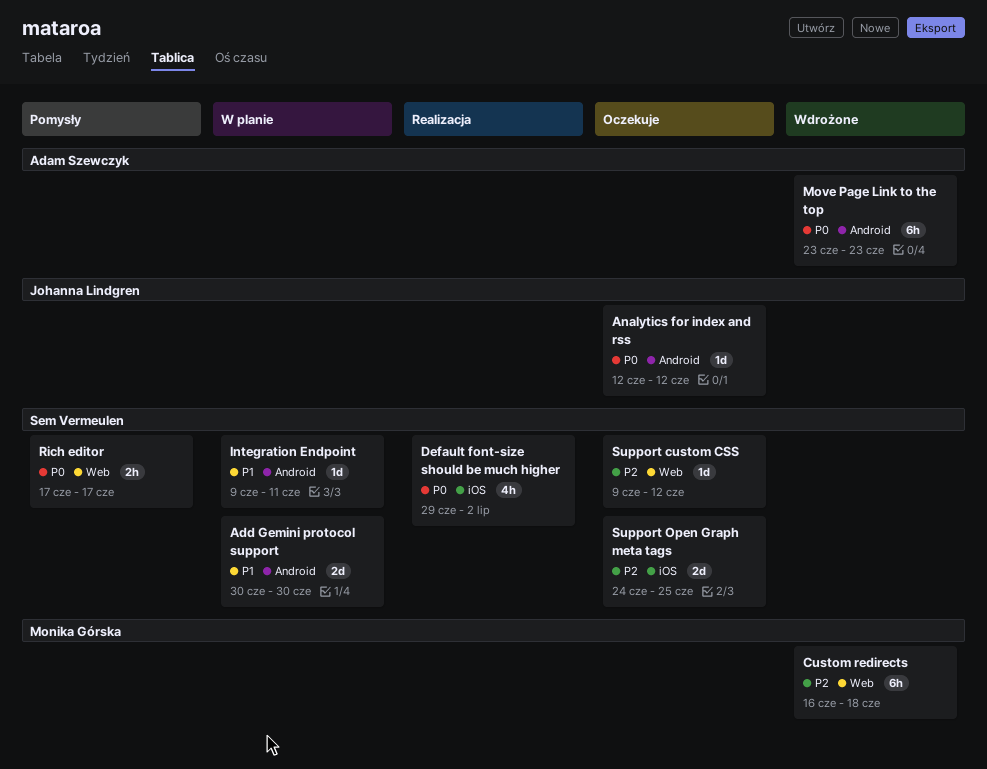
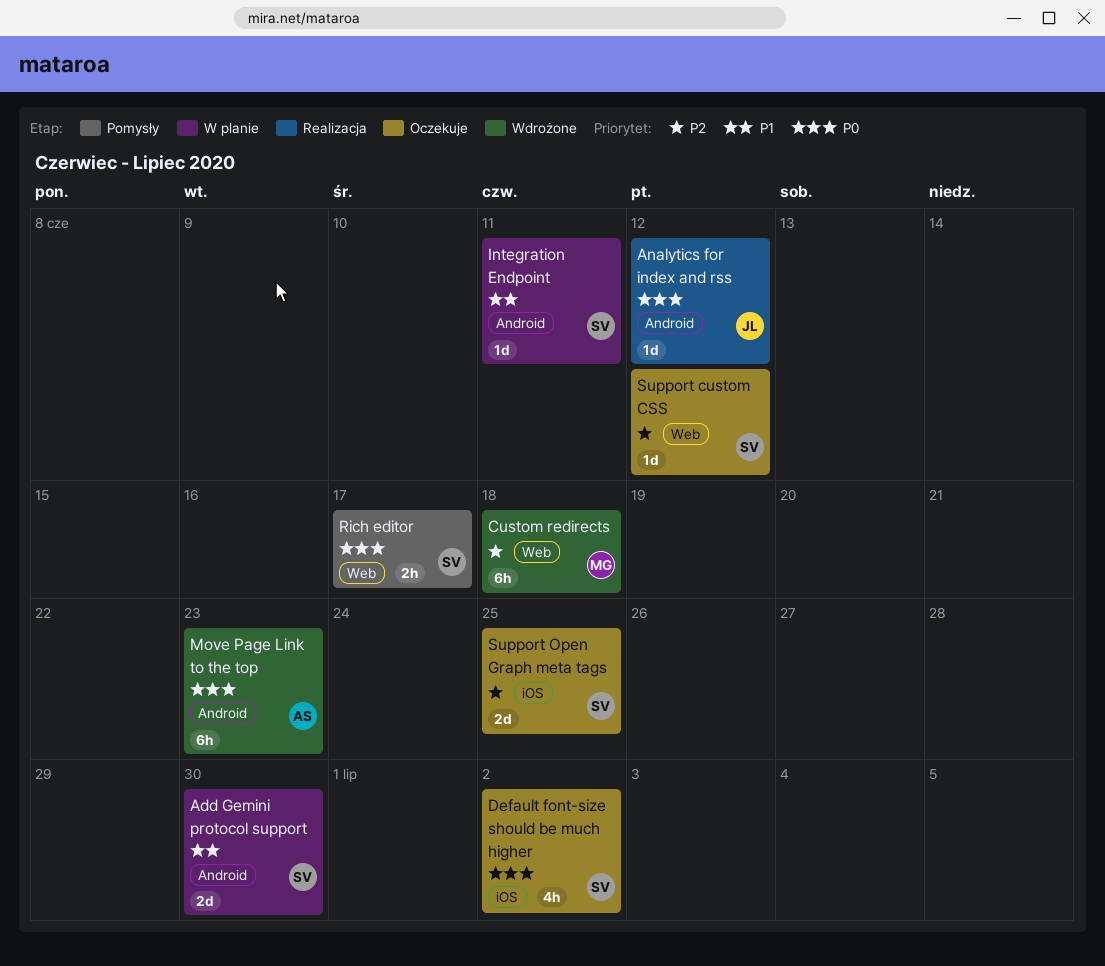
Analytics for index and rss, status: Oczekuje -> Realizacja
Default font-size should be much higher, status: Realizacja -> Oczekuje

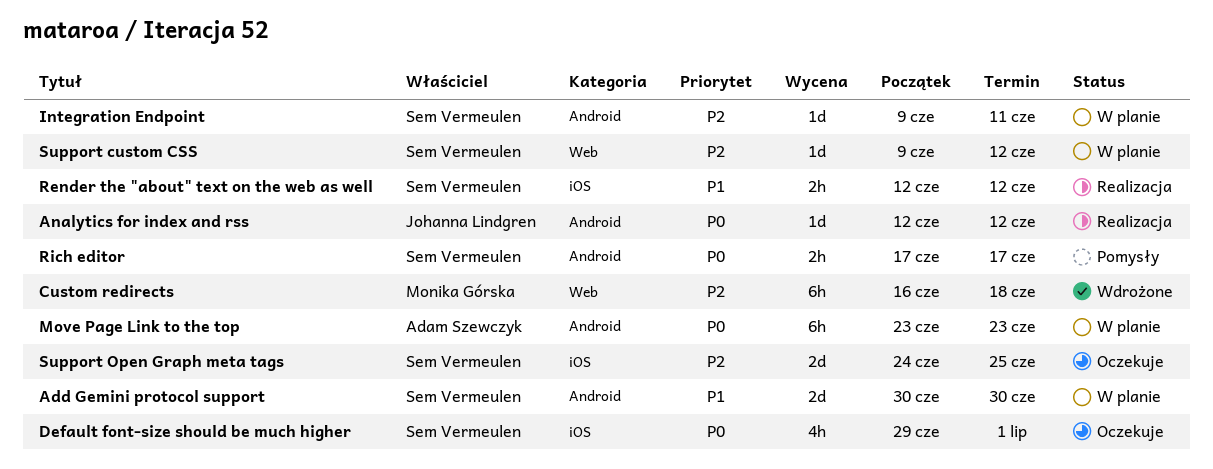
Default font-size should be much higher, due: Jul 2 -> Jul 1
Integration Endpoint, priority: P1 -> P2
Move Page Link to the top, status: Wdrożone -> W planie
Render the "about" text on the web as well: none -> present
Rich editor, label: Web -> Android
Support custom CSS, status: Oczekuje -> W planie

